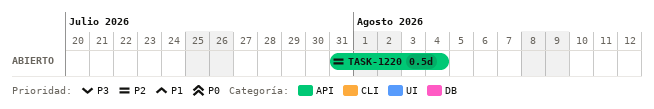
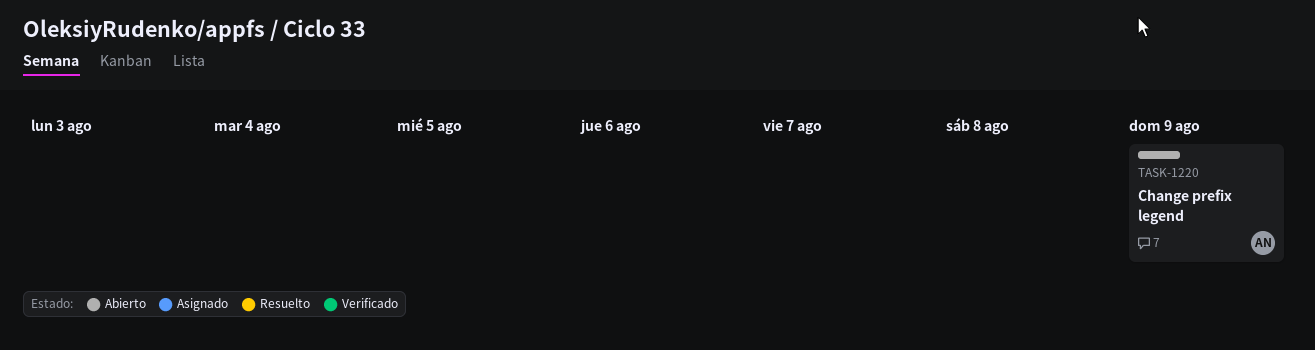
TASK-1220, due: Aug 4 -> Aug 9

